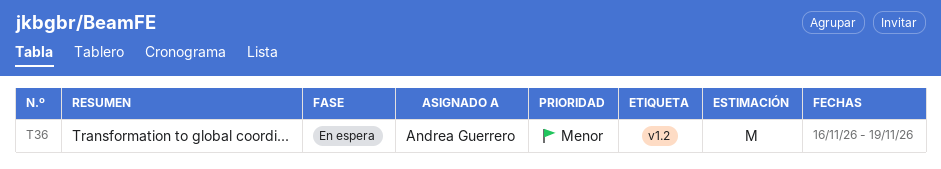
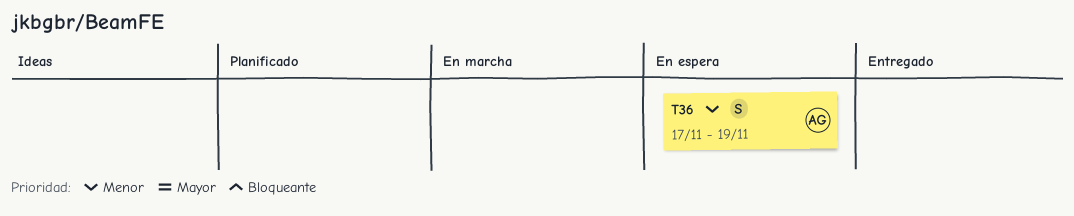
T36, estimate: M -> S
T36, start: Nov 16 -> Nov 17

